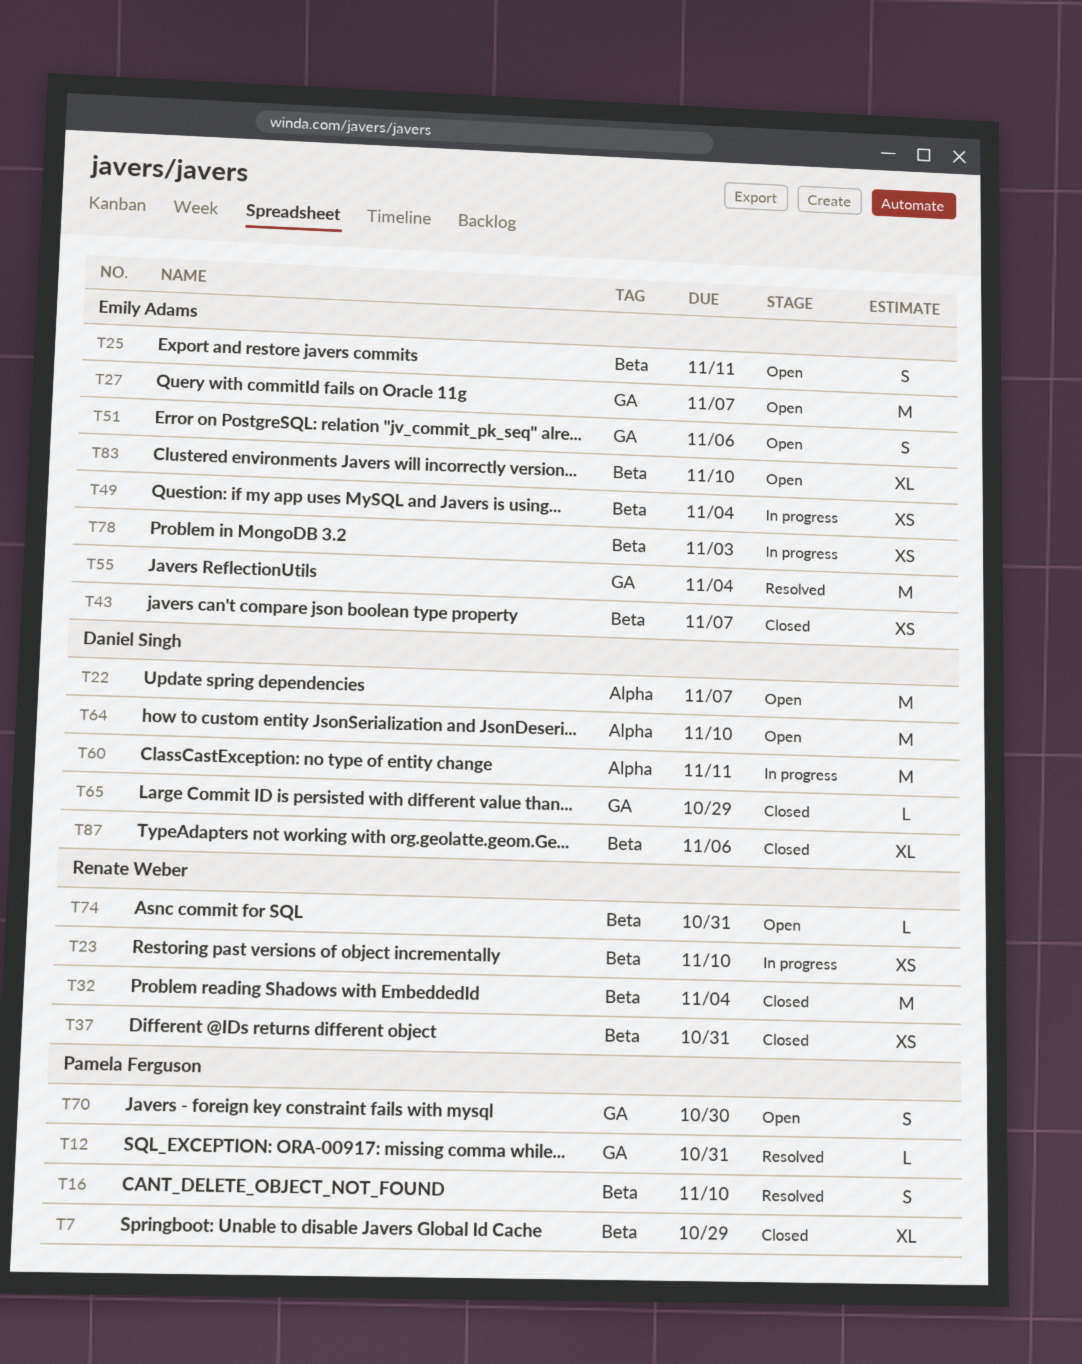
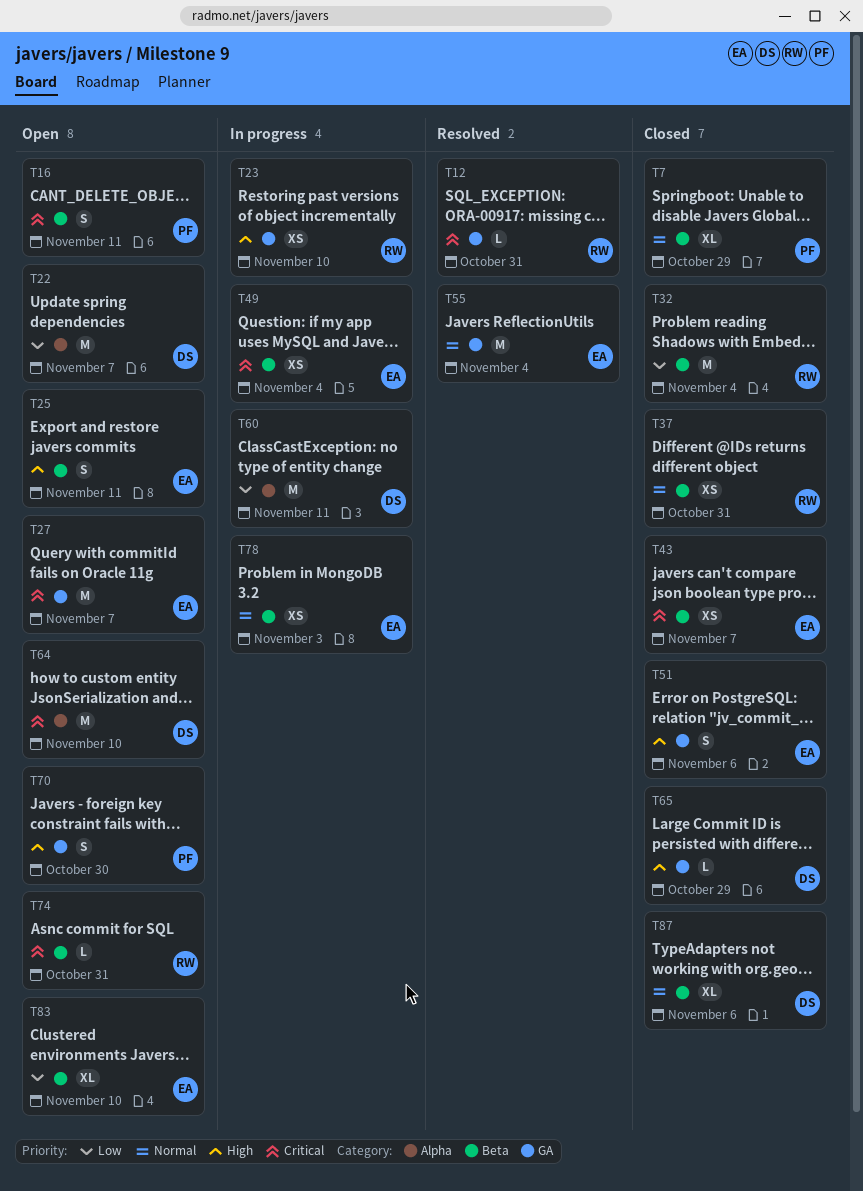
T12, owner: Pamela Ferguson -> Renate Weber
T16, status: Resolved -> Open
T16, due: Nov 10 -> Nov 11
T23, label: Beta -> GA
T51, status: Open -> Closed

